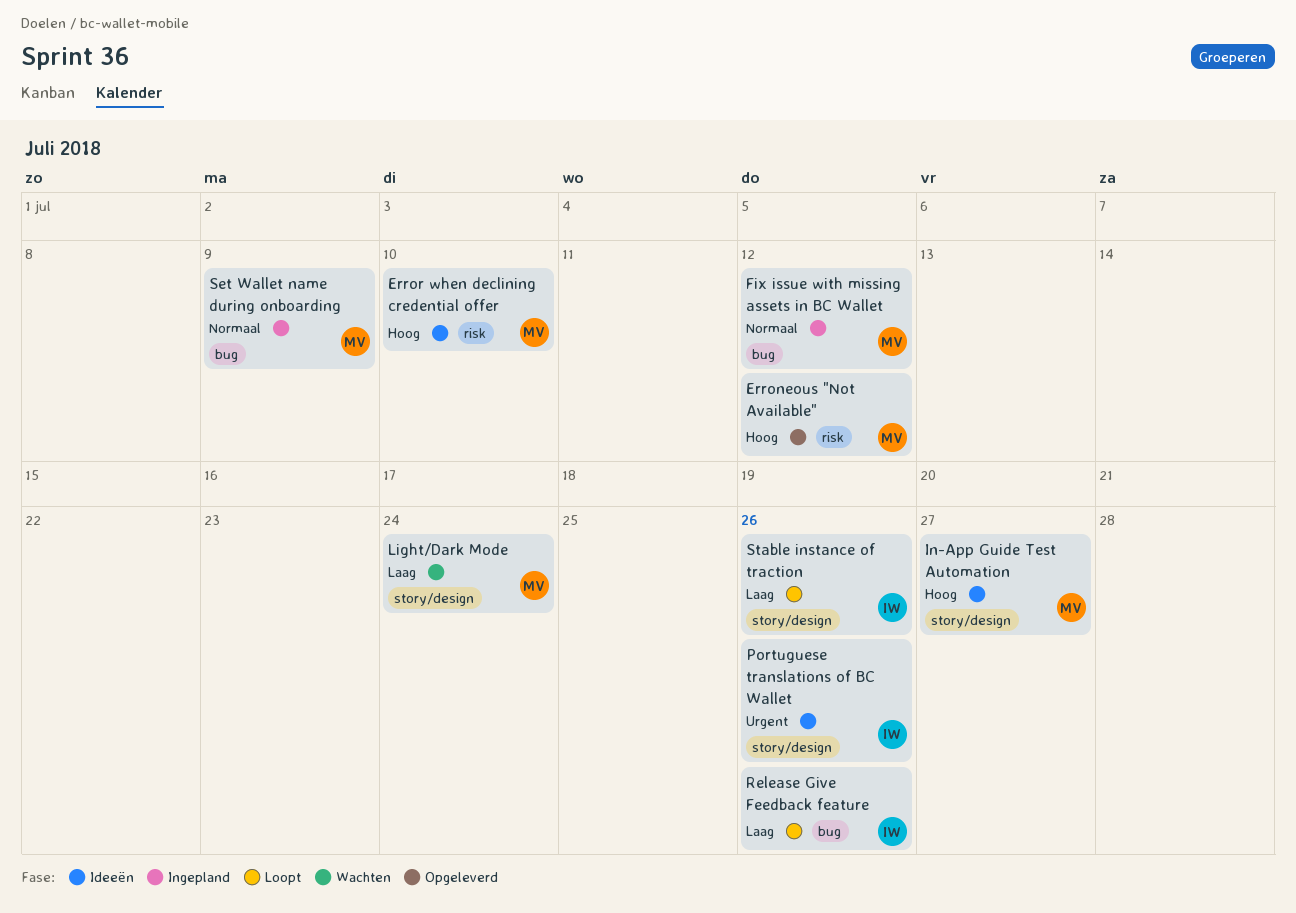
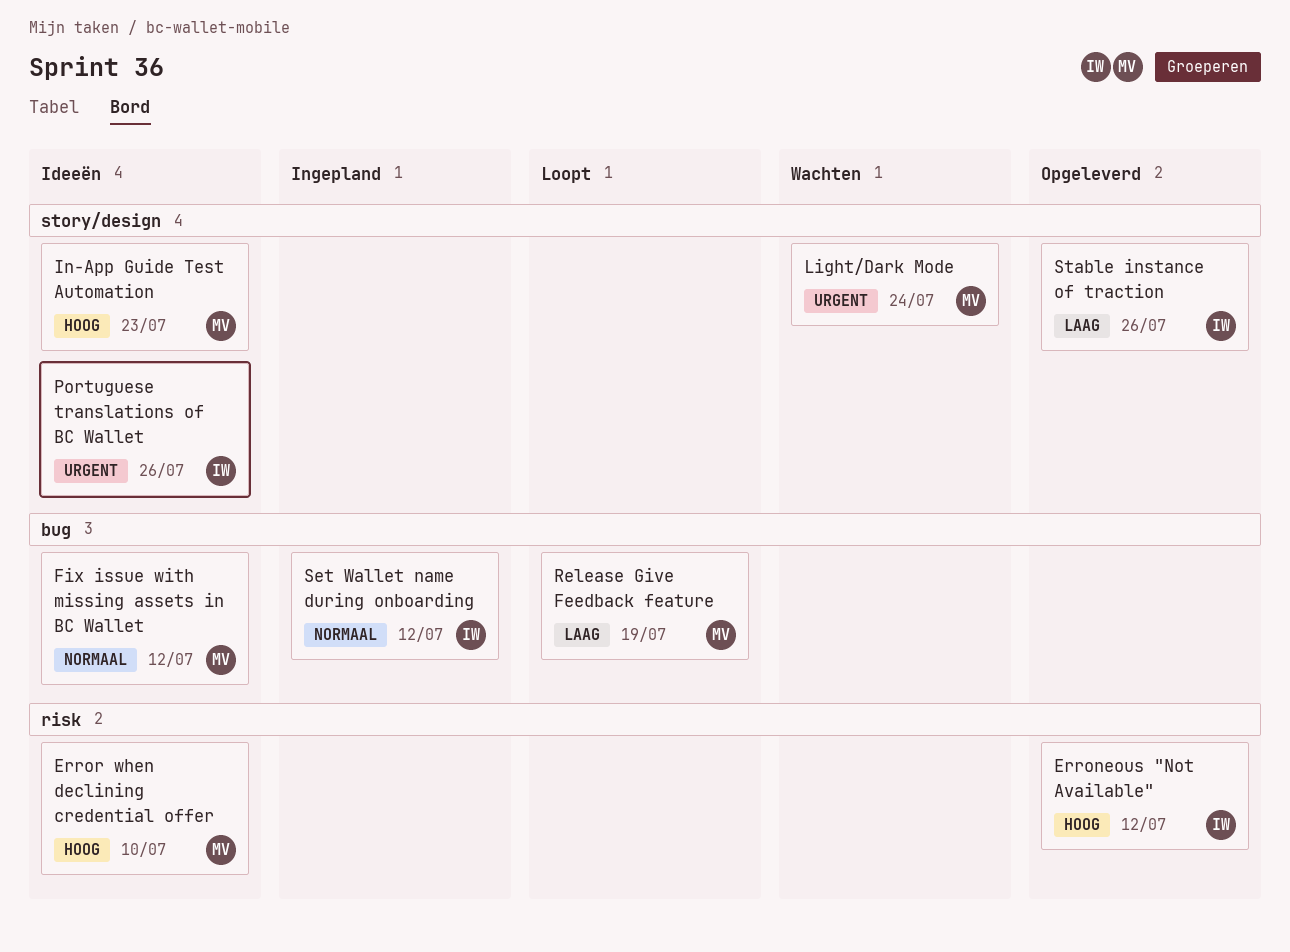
Erroneous "Not Available", owner: MV -> IW
Fix issue with missing assets in BC Wallet, status: Ingepland -> Ideeën
In-App Guide Test Automation, due: Jul 27 -> Jul 23
Light/Dark Mode, priority: Laag -> Urgent
Release Give Feedback feature, owner: IW -> MV
Release Give Feedback feature, due: Jul 26 -> Jul 19
Set Wallet name during onboarding, owner: MV -> IW
Set Wallet name during onboarding, due: Jul 9 -> Jul 12
Stable instance of traction, status: Loopt -> Opgeleverd

